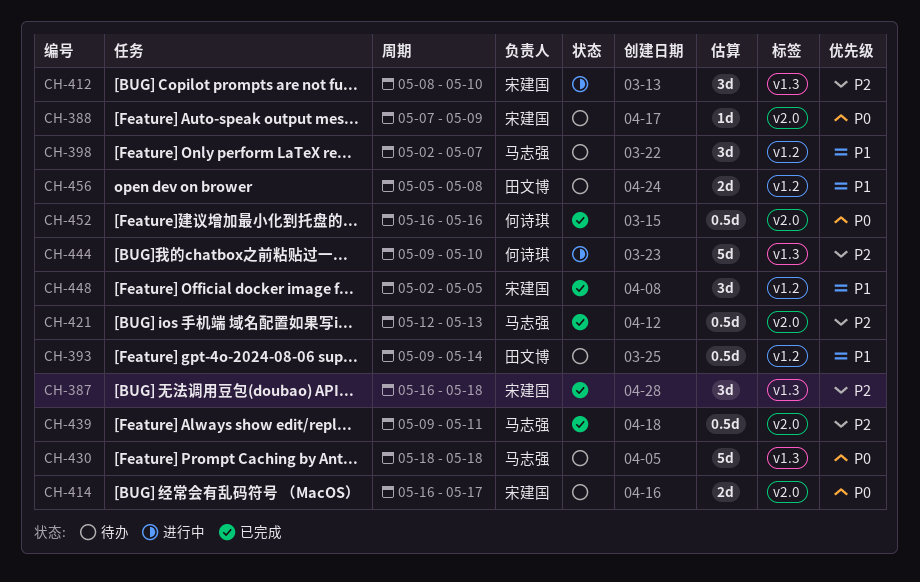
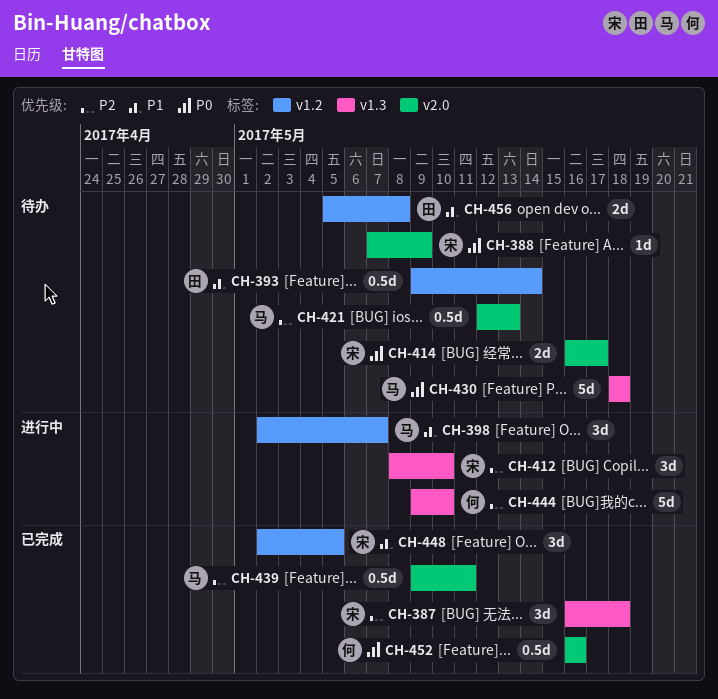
CH-398, status: 待办 -> 进行中
CH-421, status: 已完成 -> 待办

